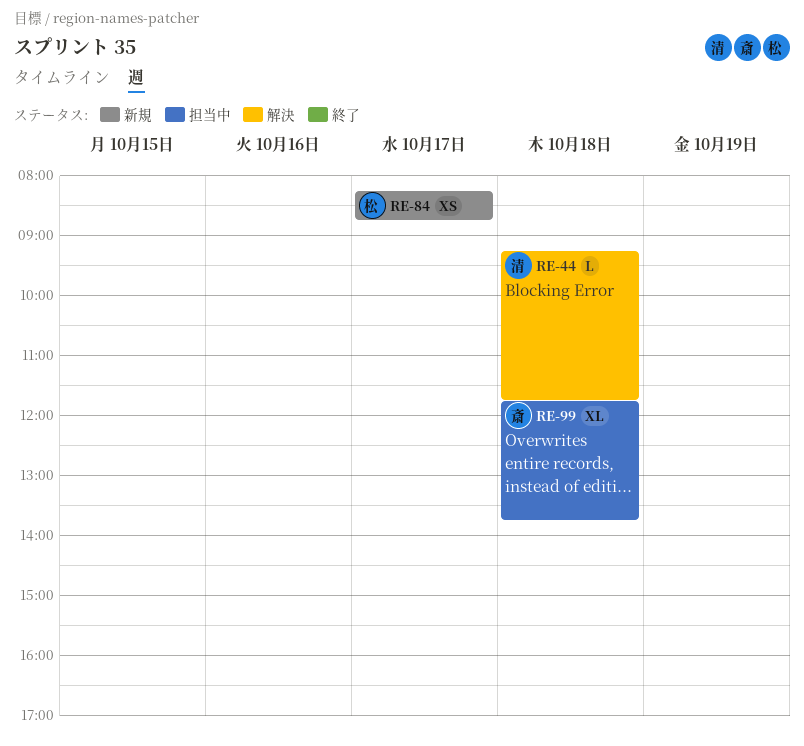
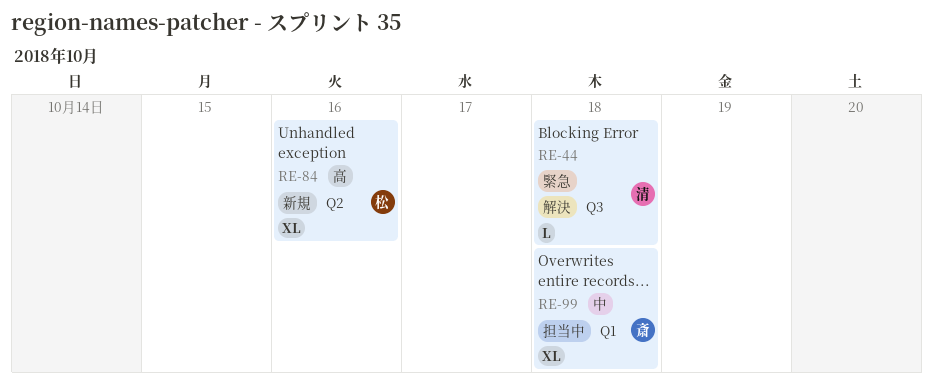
RE-84, estimate: XS -> XL
RE-84, day: Oct 17 -> Oct 16

